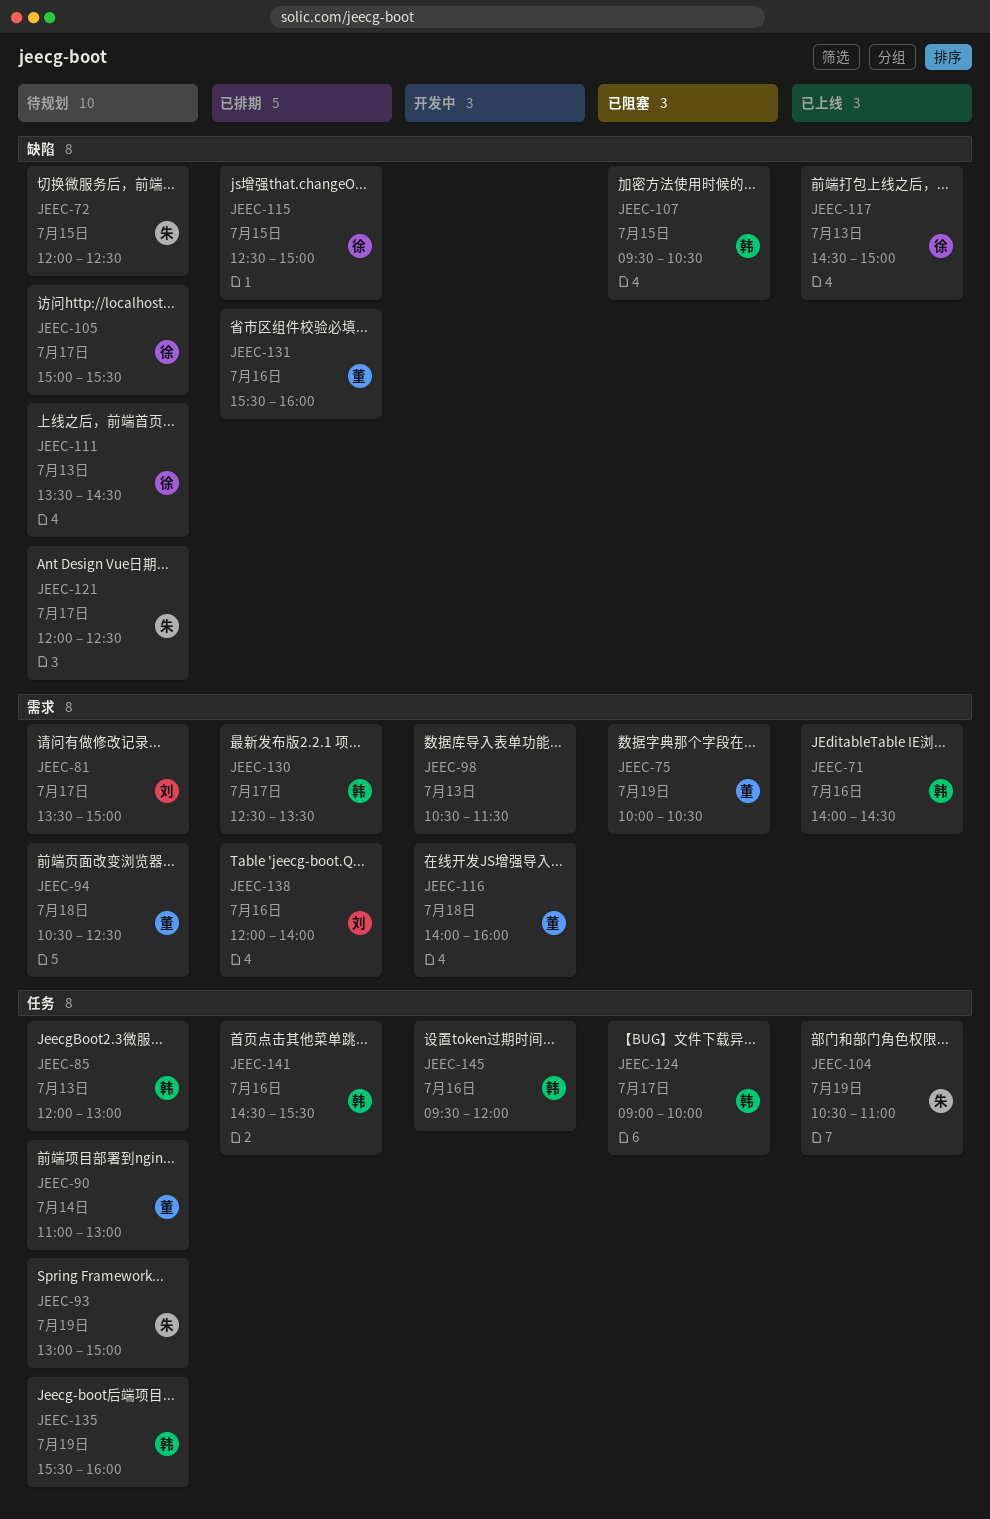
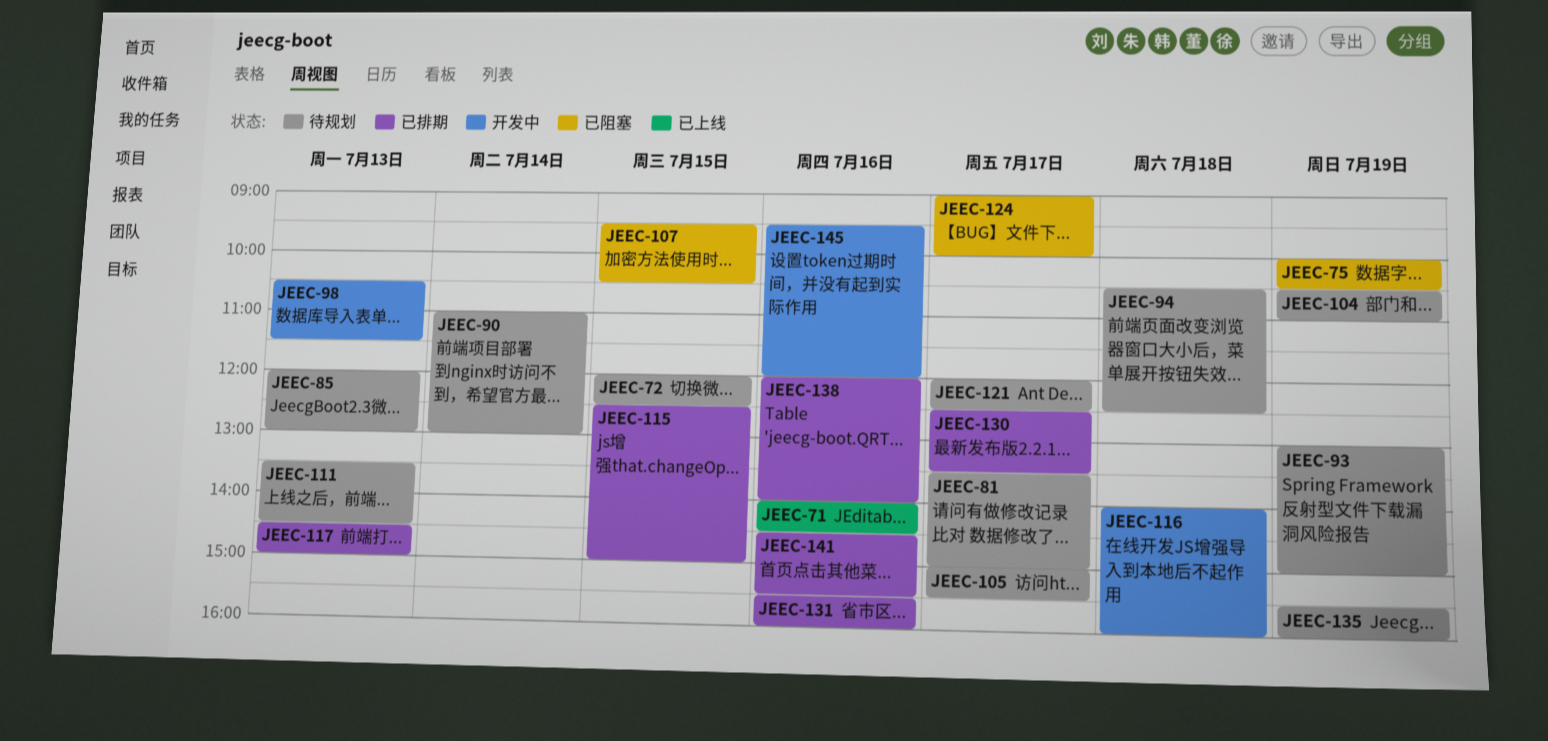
JEEC-104, status: 已上线 -> 待规划
JEEC-117, status: 已上线 -> 已排期

